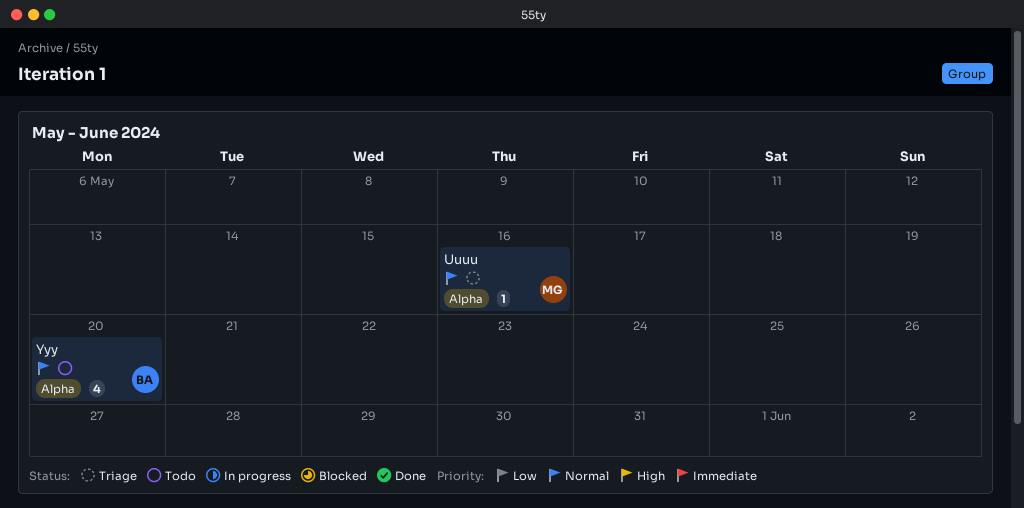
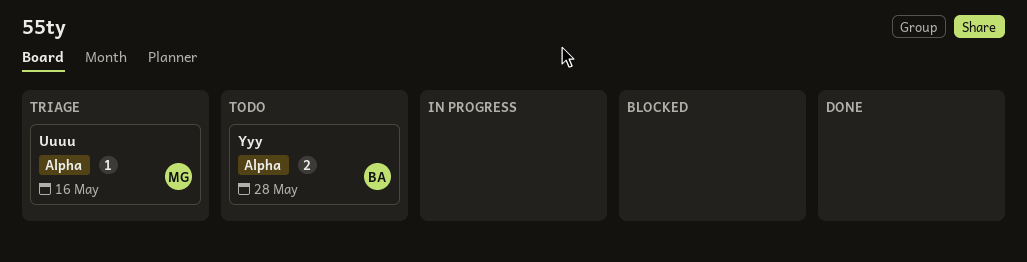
Yyy, estimate: 4 -> 2
Yyy, due: May 20 -> May 28

